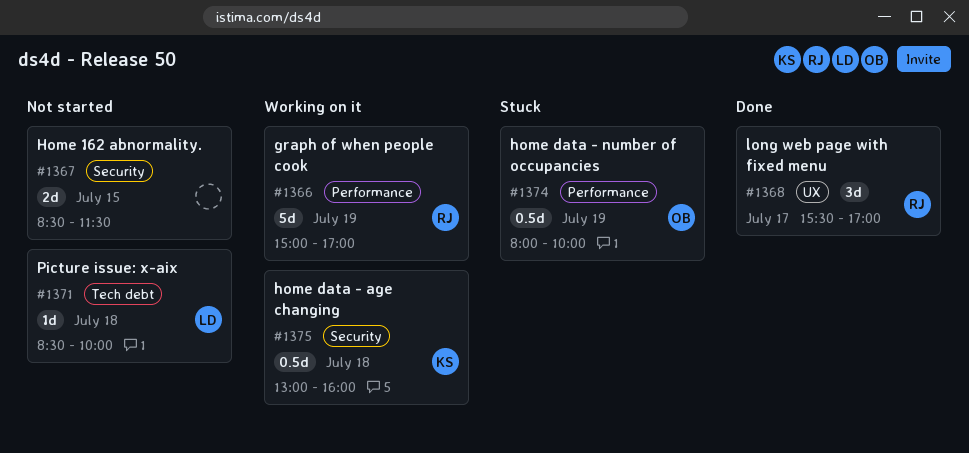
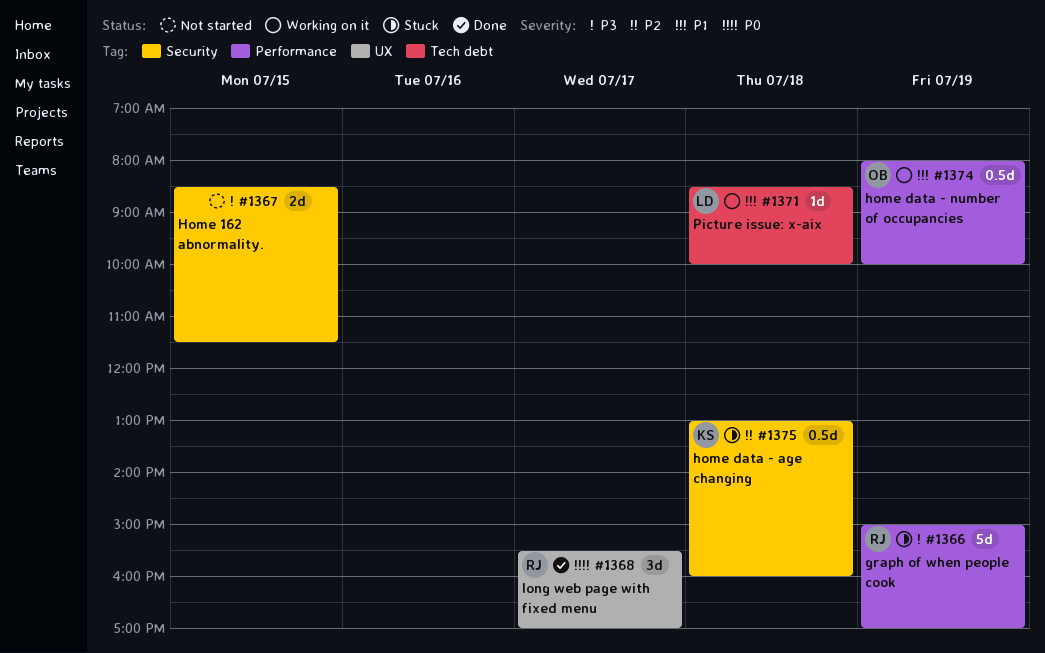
#1366, status: Working on it -> Stuck
#1371, status: Not started -> Working on it
#1374, status: Stuck -> Working on it
#1375, status: Working on it -> Stuck

